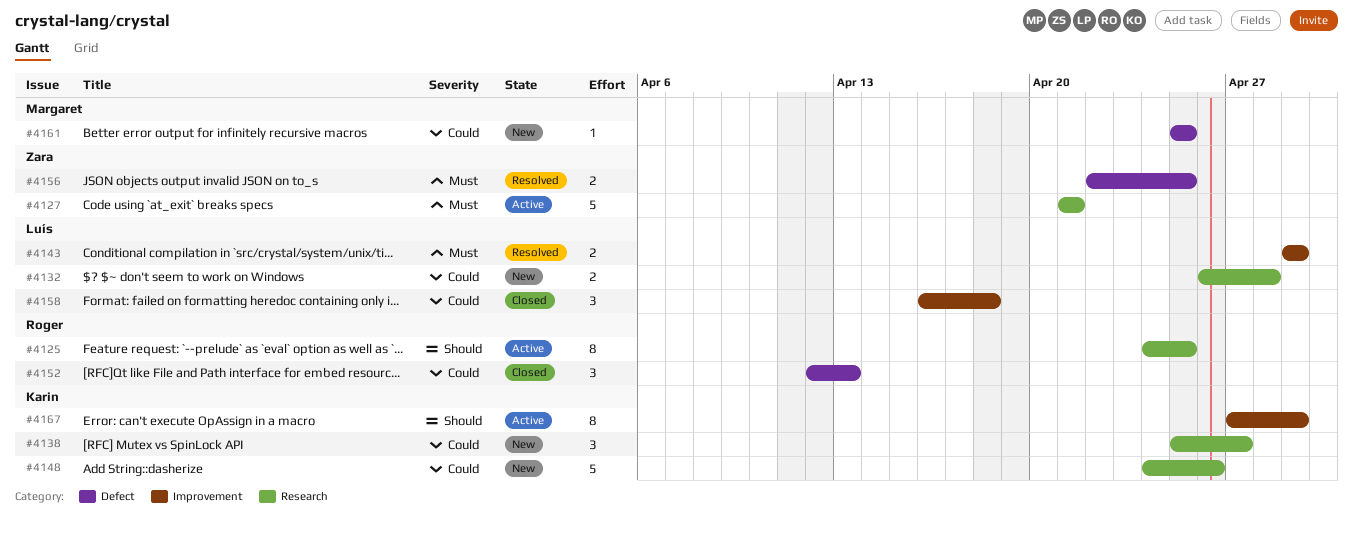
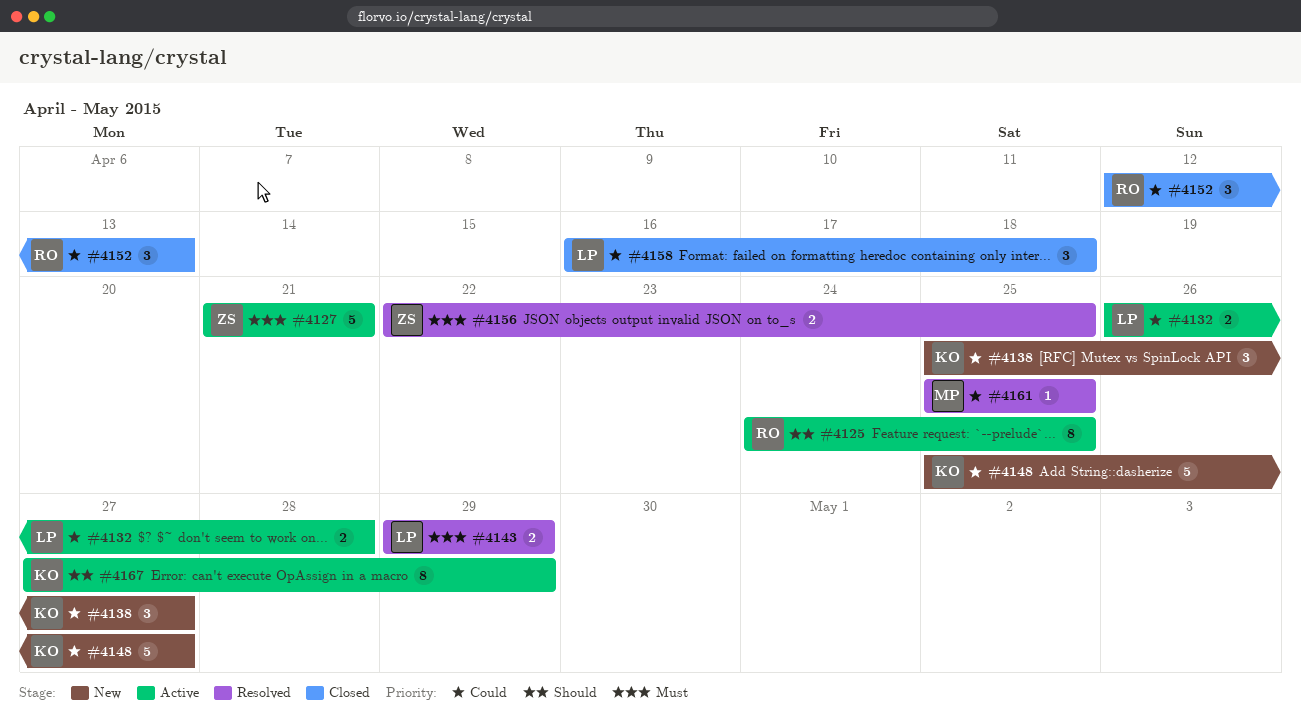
#4132, status: New -> Active
#4148, start: Apr 24 -> Apr 25
#4148, due: Apr 26 -> Apr 27
#4161, status: New -> Resolved

